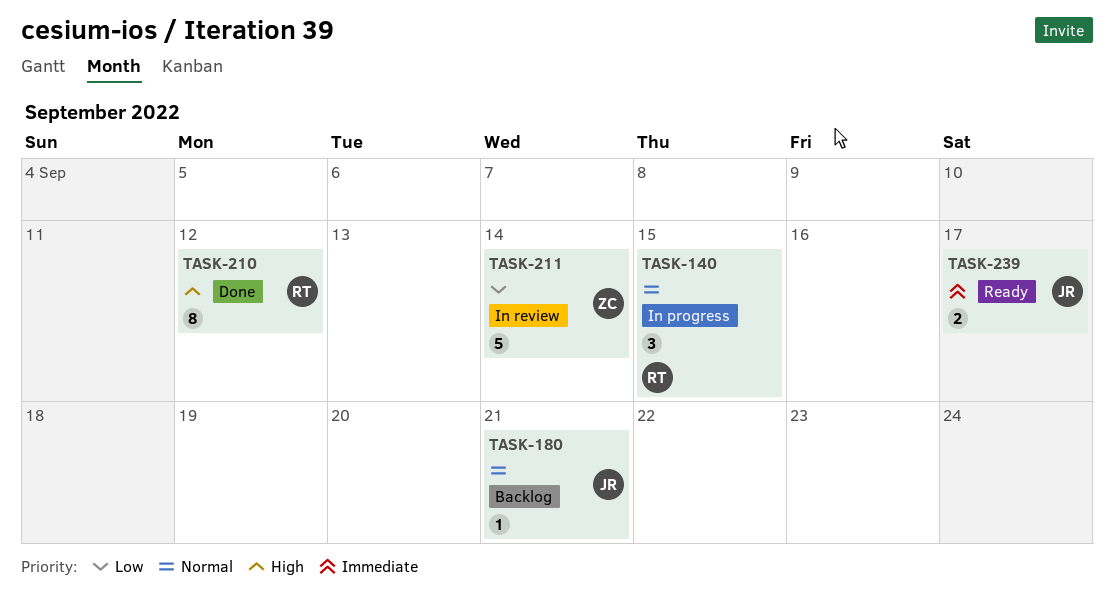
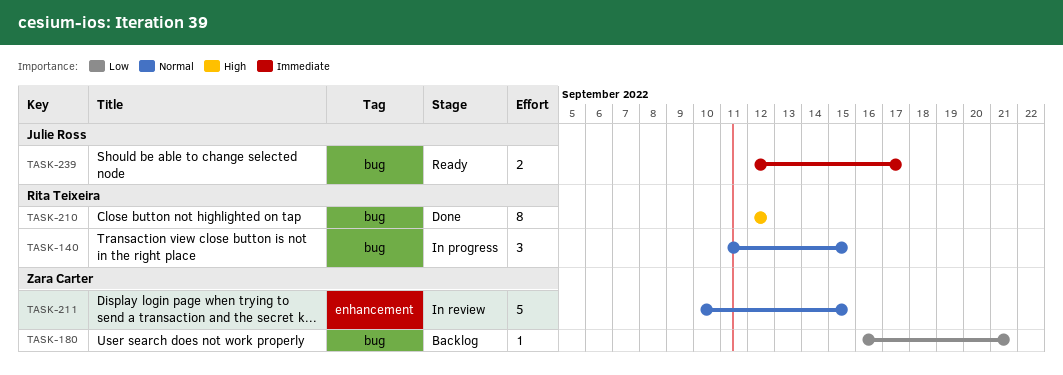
TASK-180, owner: Julie Ross -> Zara Carter
TASK-180, priority: Normal -> Low
TASK-211, priority: Low -> Normal
TASK-211, due: Sep 14 -> Sep 15

